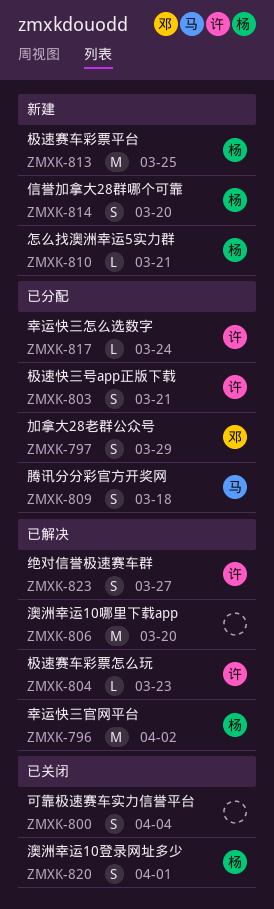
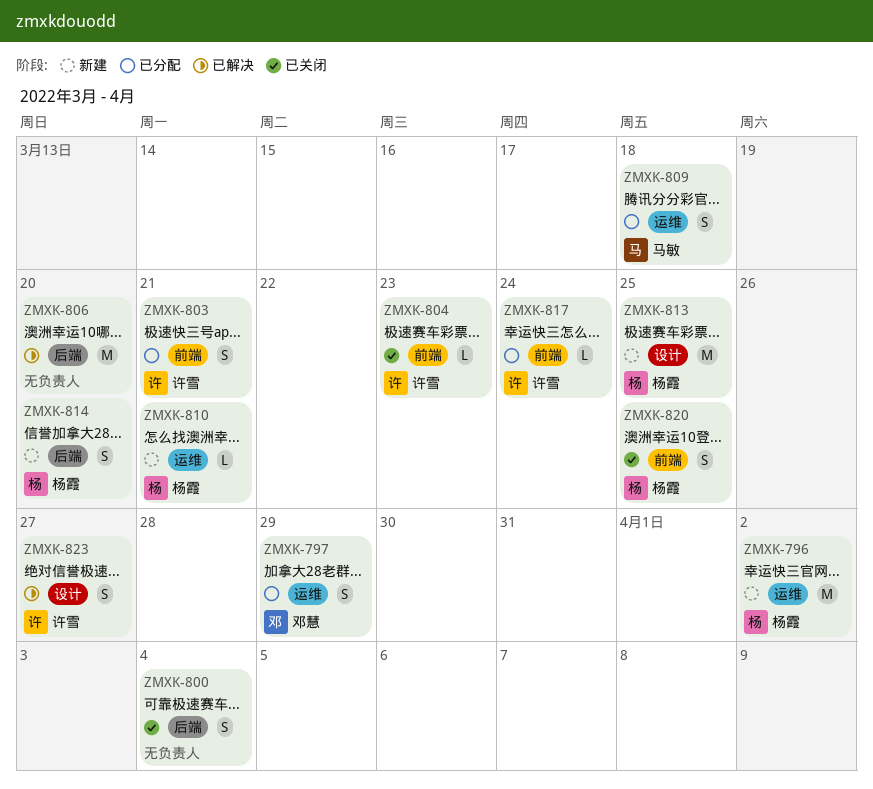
ZMXK-796, status: 已解决 -> 新建
ZMXK-804, status: 已解决 -> 已关闭
ZMXK-820, due: Apr 1 -> Mar 25

